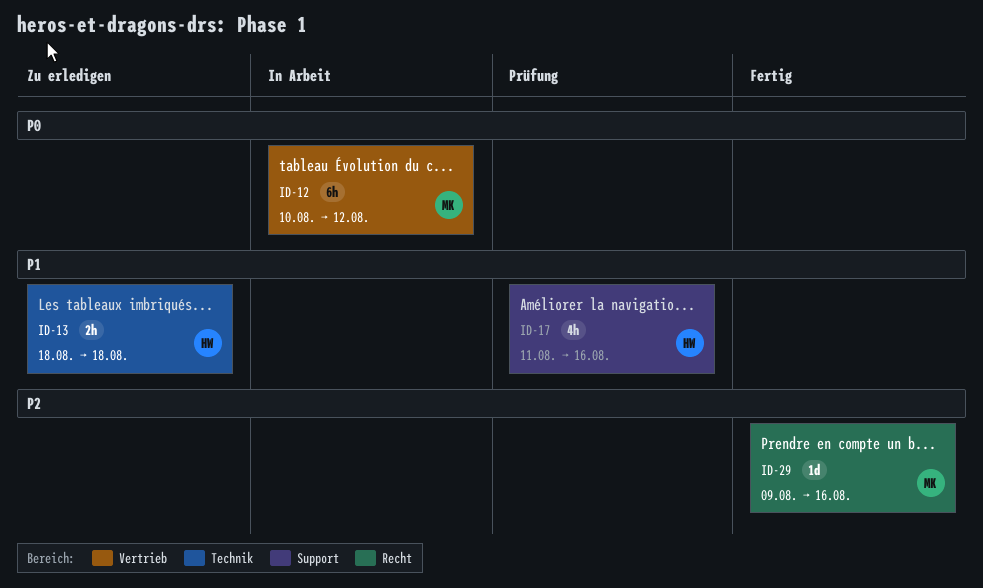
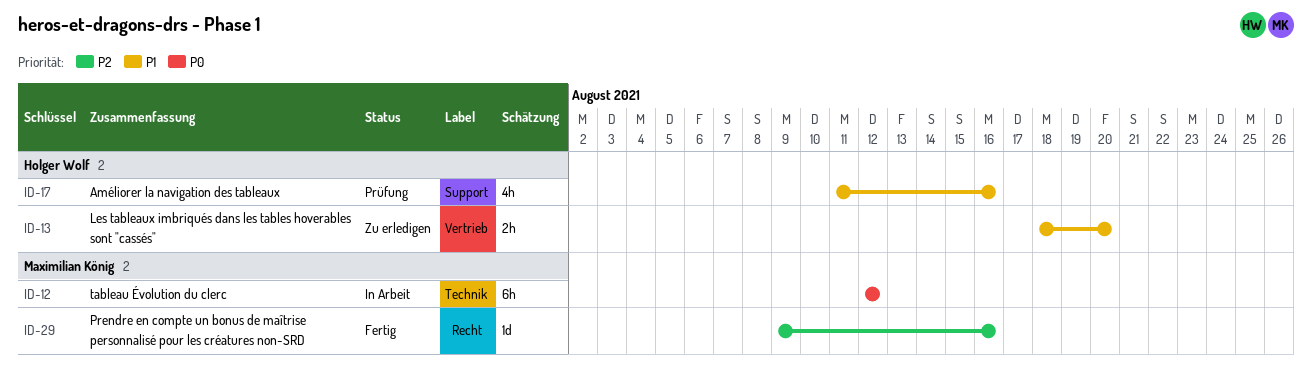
ID-12, label: Vertrieb -> Technik
ID-12, start: Aug 10 -> Aug 12
ID-13, label: Technik -> Vertrieb
ID-13, due: Aug 18 -> Aug 20

